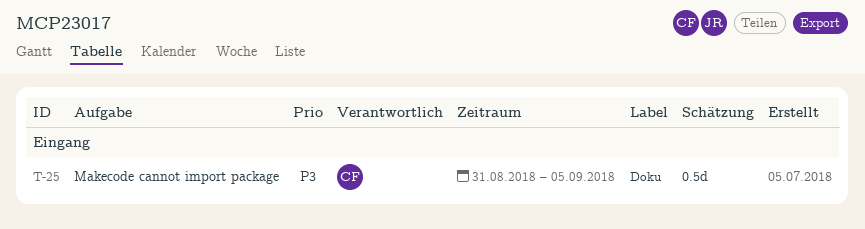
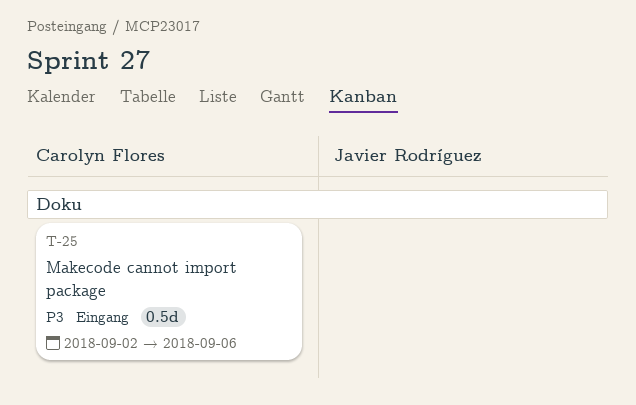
T-25, start: Aug 31 -> Sep 2
T-25, due: Sep 5 -> Sep 6

